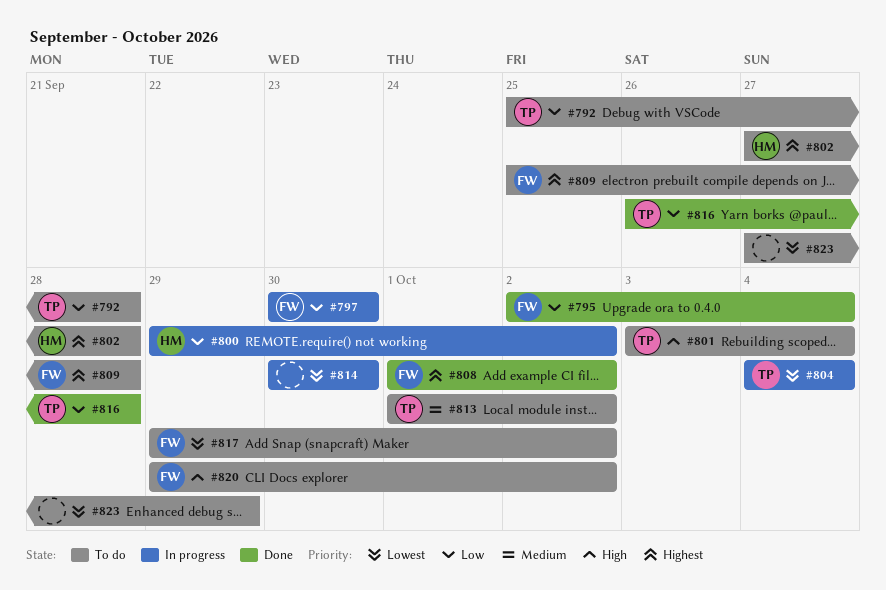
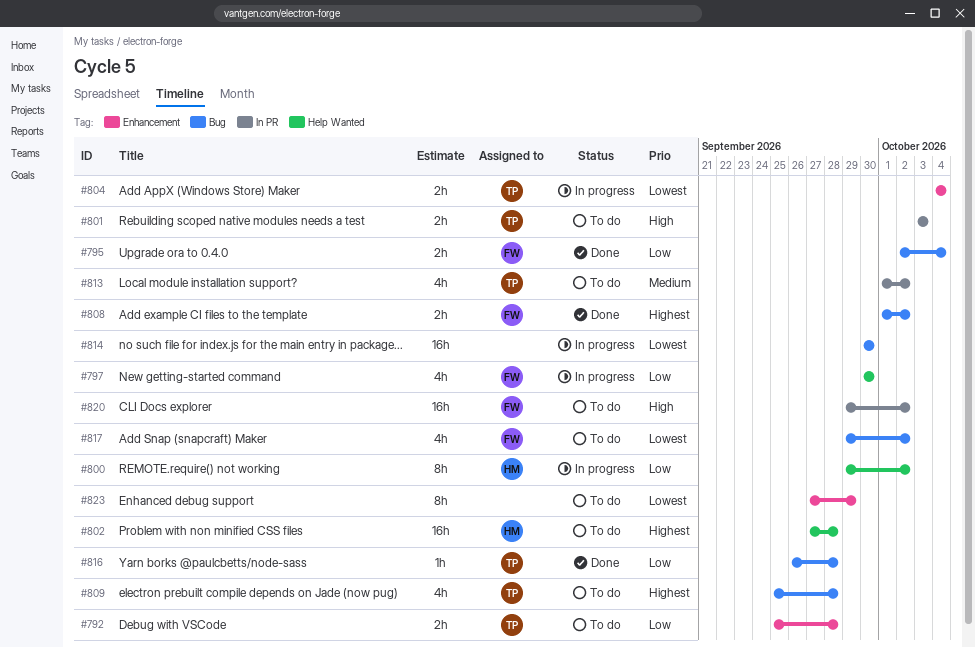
#801, due: Oct 4 -> Oct 3
#809, owner: FW -> TP

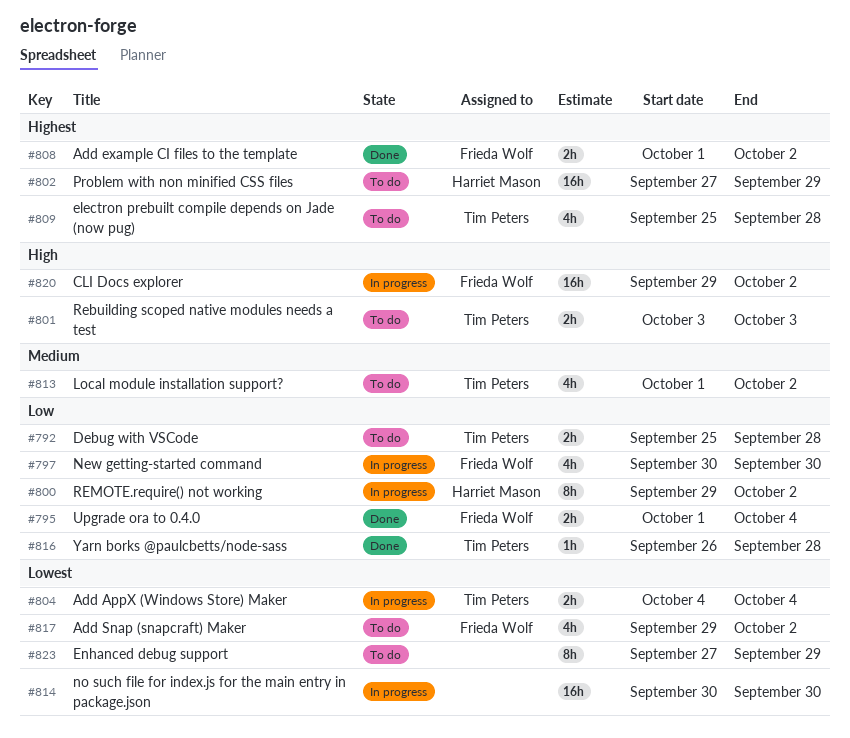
#795, start: Oct 2 -> Oct 1
#802, due: Sep 28 -> Sep 29
#820, status: To do -> In progress

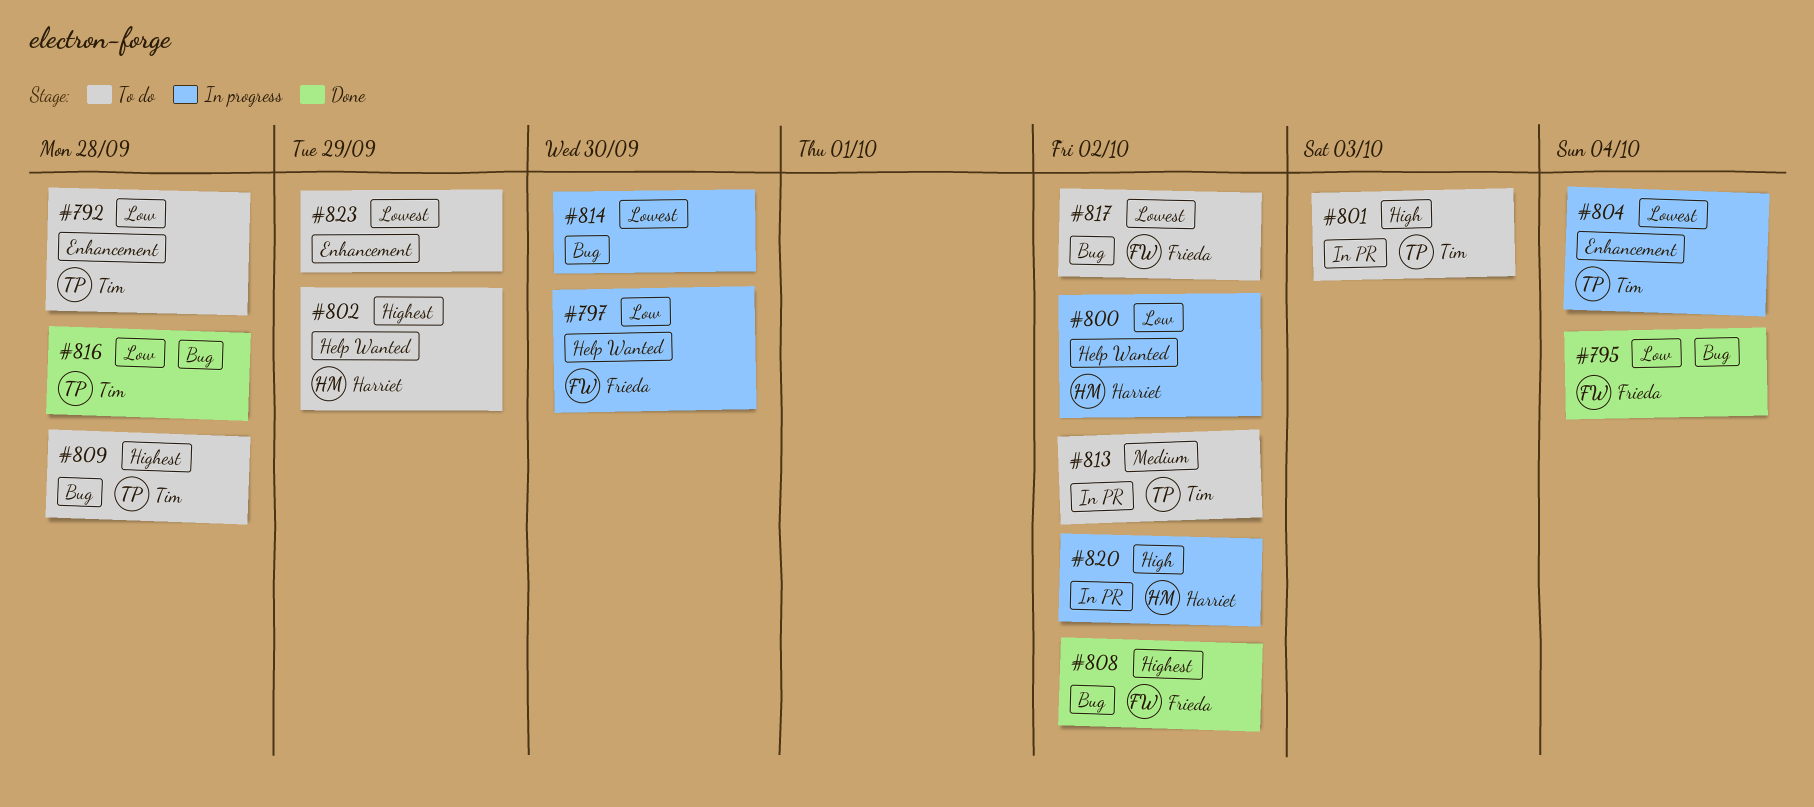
#820, owner: Frieda Wolf -> Harriet Mason

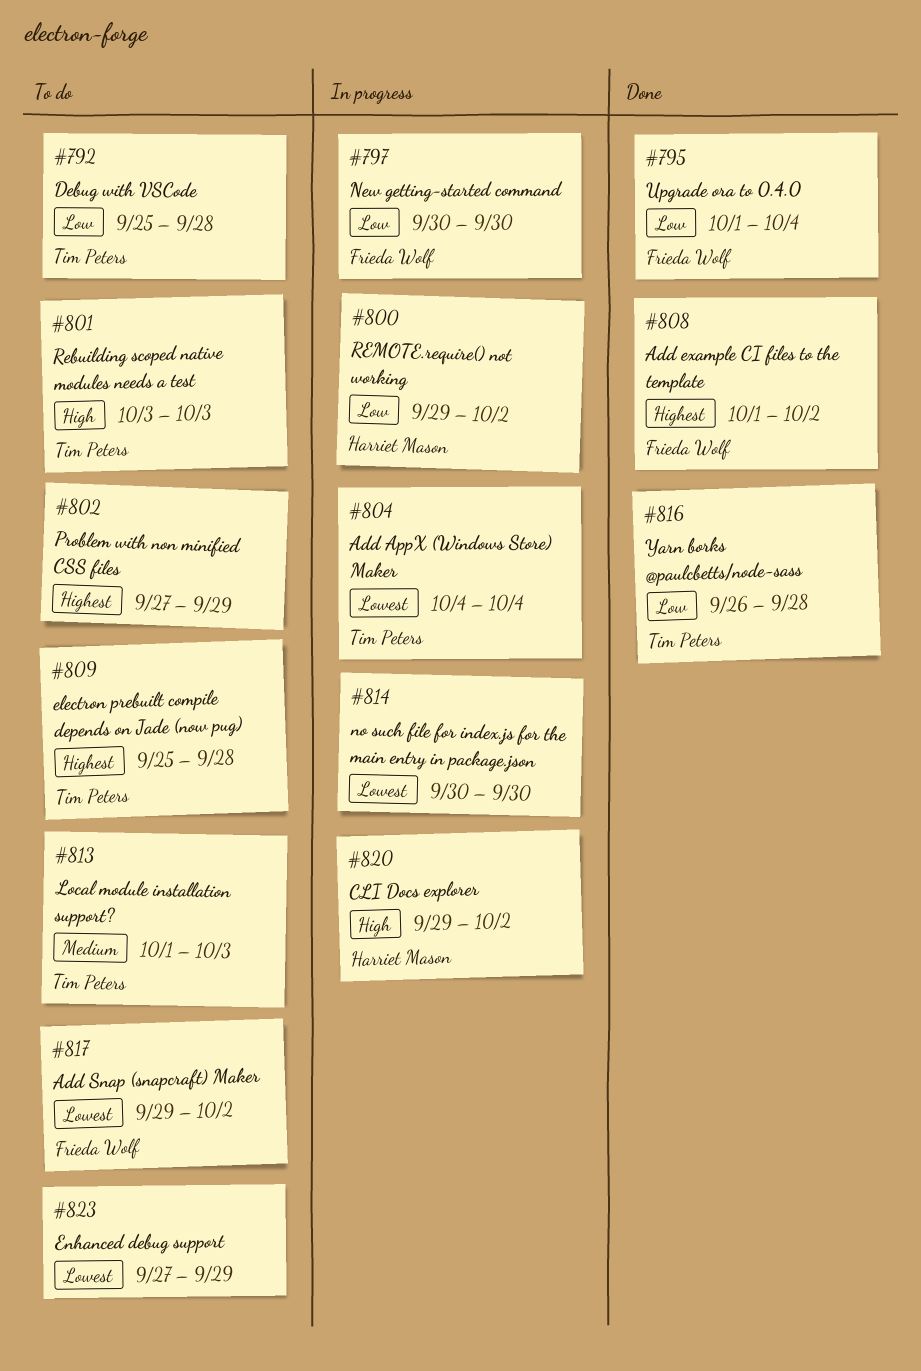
#802, owner: Harriet Mason -> none
#813, due: Oct 2 -> Oct 3

